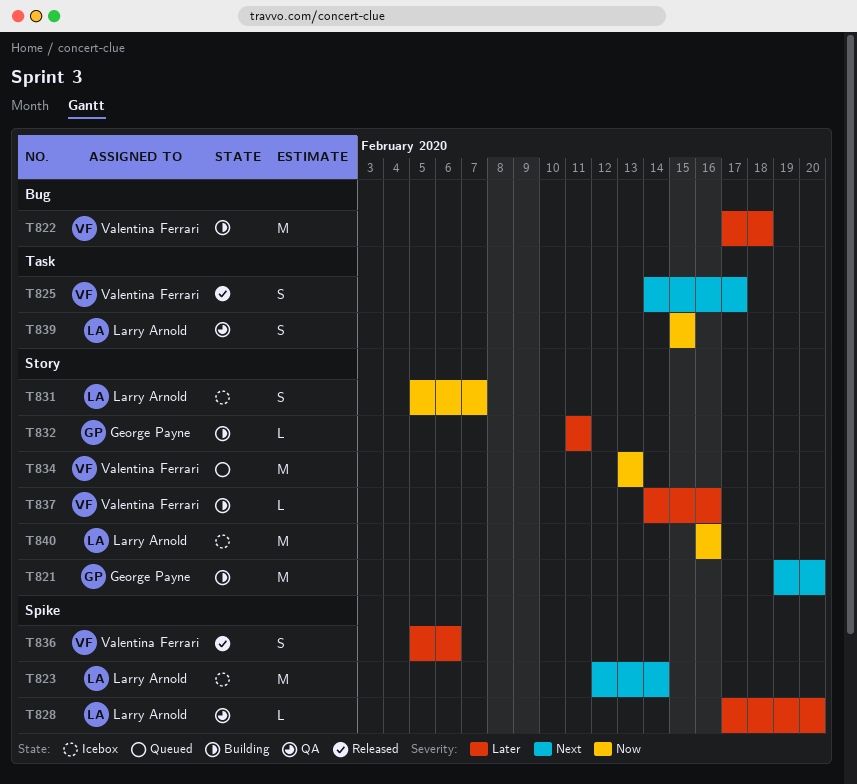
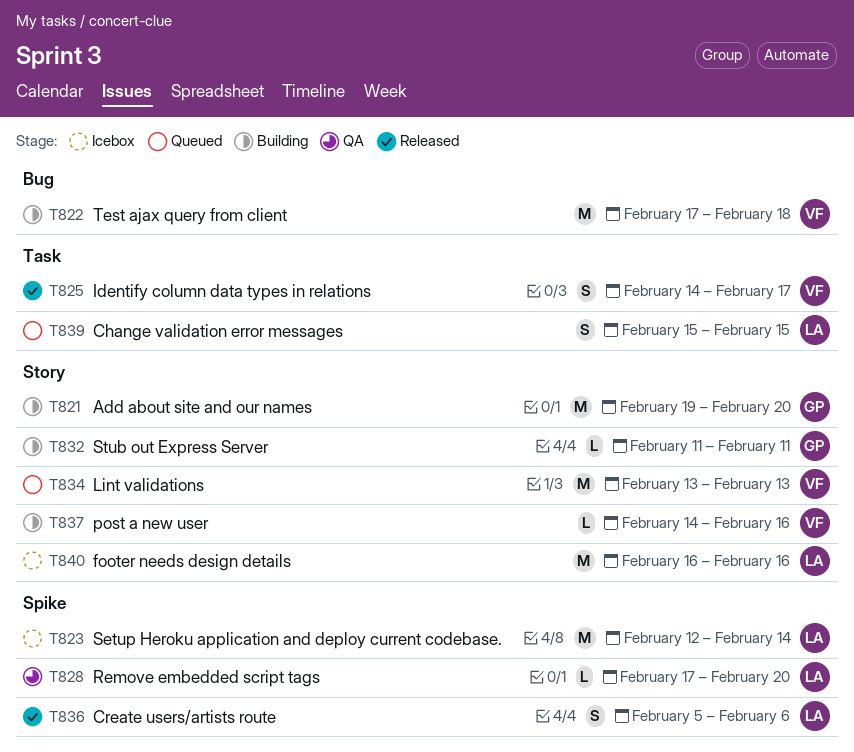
T831: present -> none
T836, owner: Valentina Ferrari -> Larry Arnold
T839, status: QA -> Queued

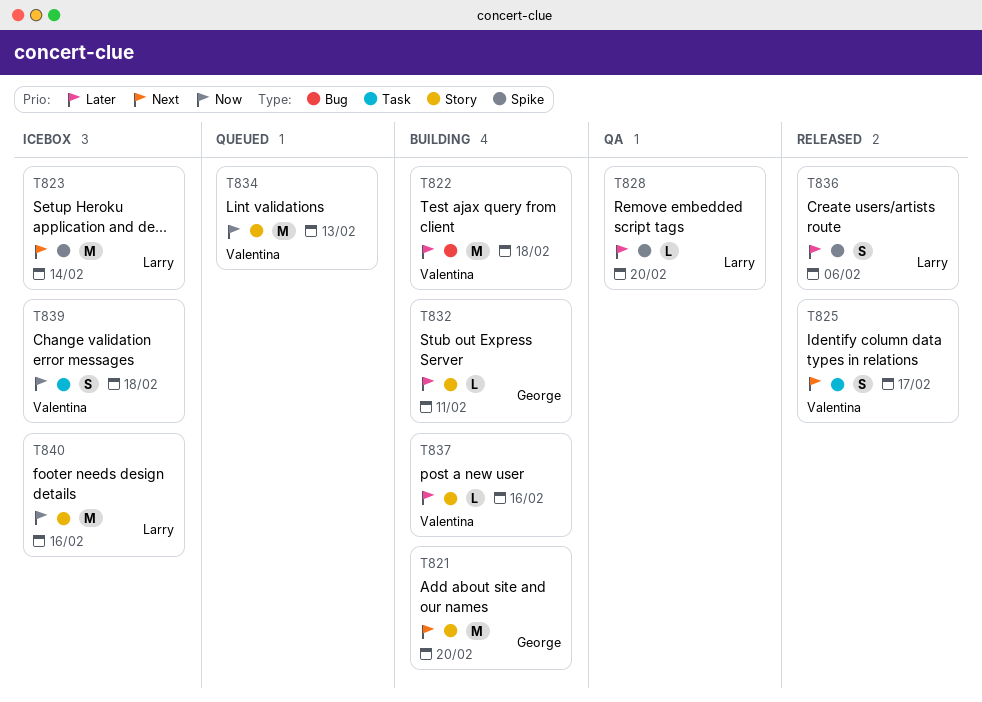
T839, status: Queued -> Icebox
T839, owner: Larry -> Valentina
T839, due: Feb 15 -> Feb 18

